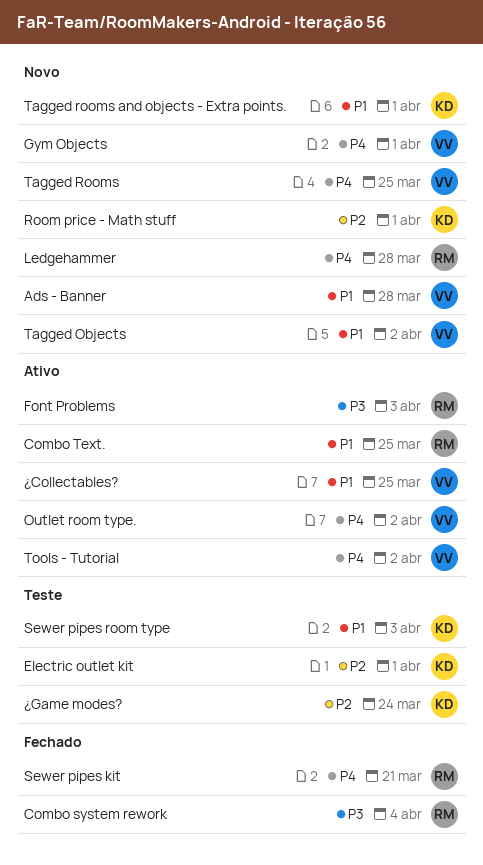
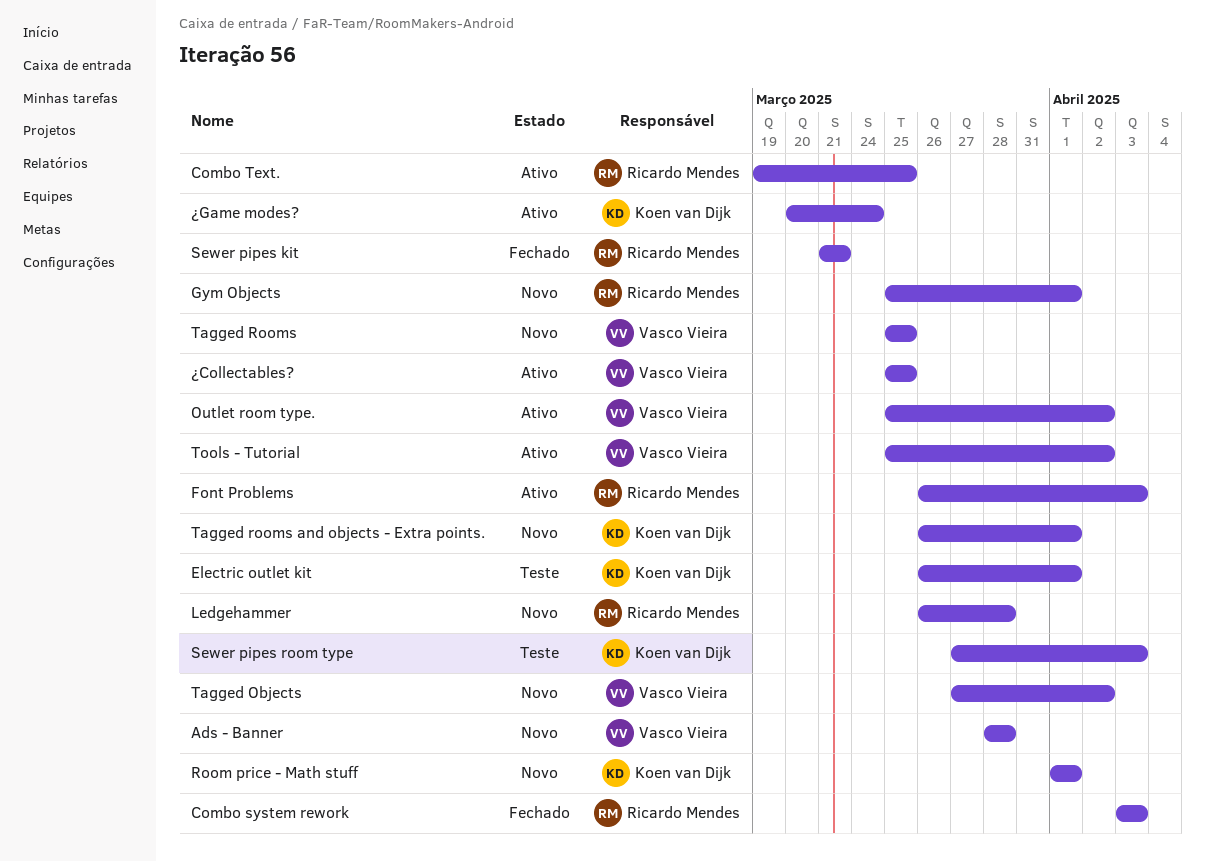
Combo system rework, due: Apr 4 -> Apr 3
Gym Objects, owner: Vasco Vieira -> Ricardo Mendes
¿Game modes?, status: Teste -> Ativo

